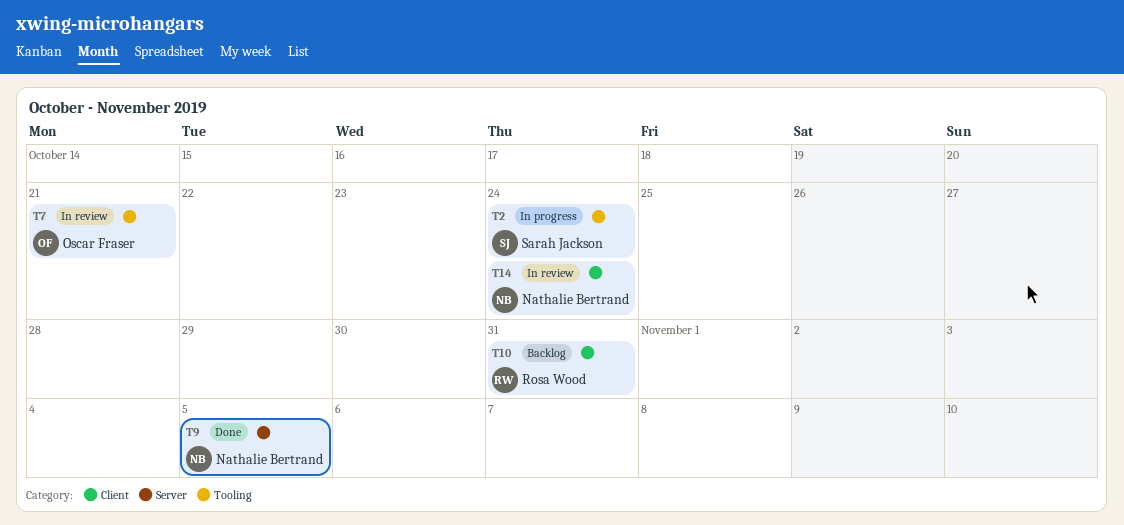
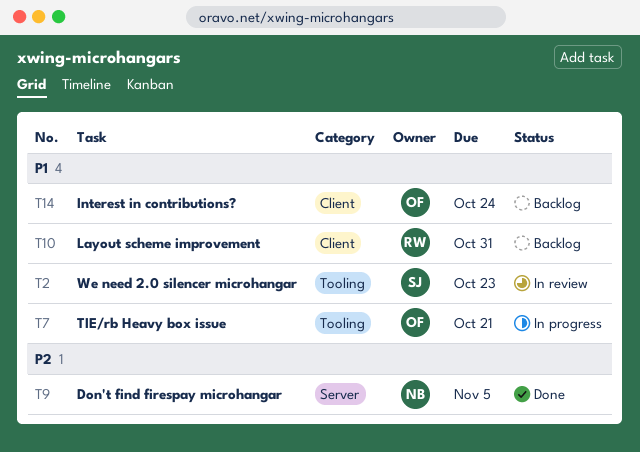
T2, status: In progress -> In review
T2, due: Oct 24 -> Oct 23
T7, status: In review -> In progress
T14, status: In review -> Backlog
T14, owner: Nathalie Bertrand -> Oscar Fraser

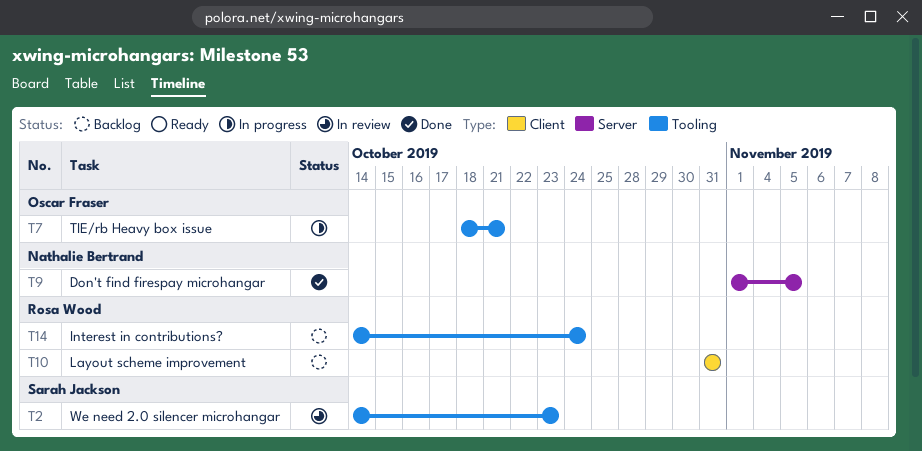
T14, owner: Oscar Fraser -> Rosa Wood
T14, label: Client -> Tooling

